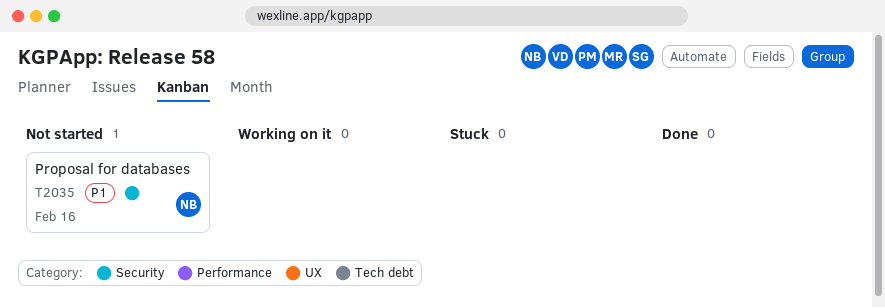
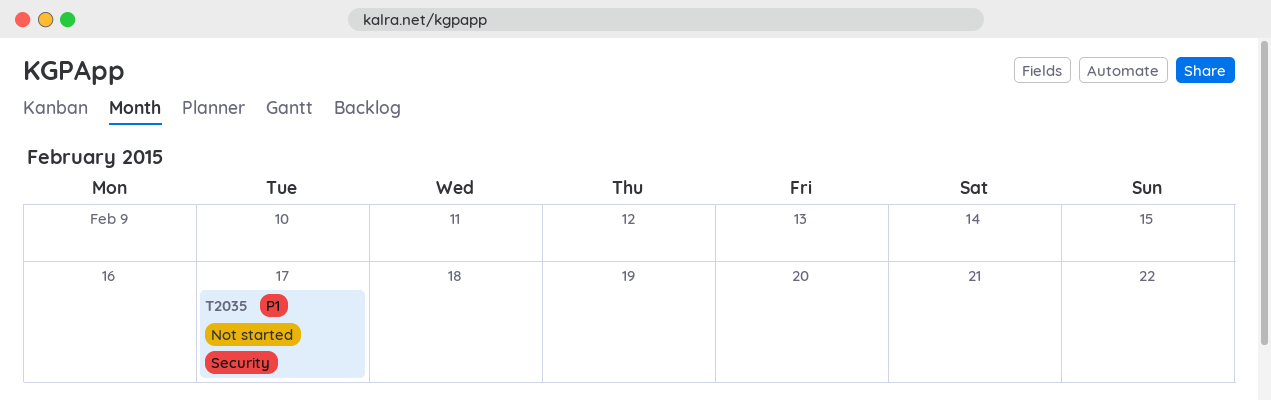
T2035, due: Feb 16 -> Feb 17

